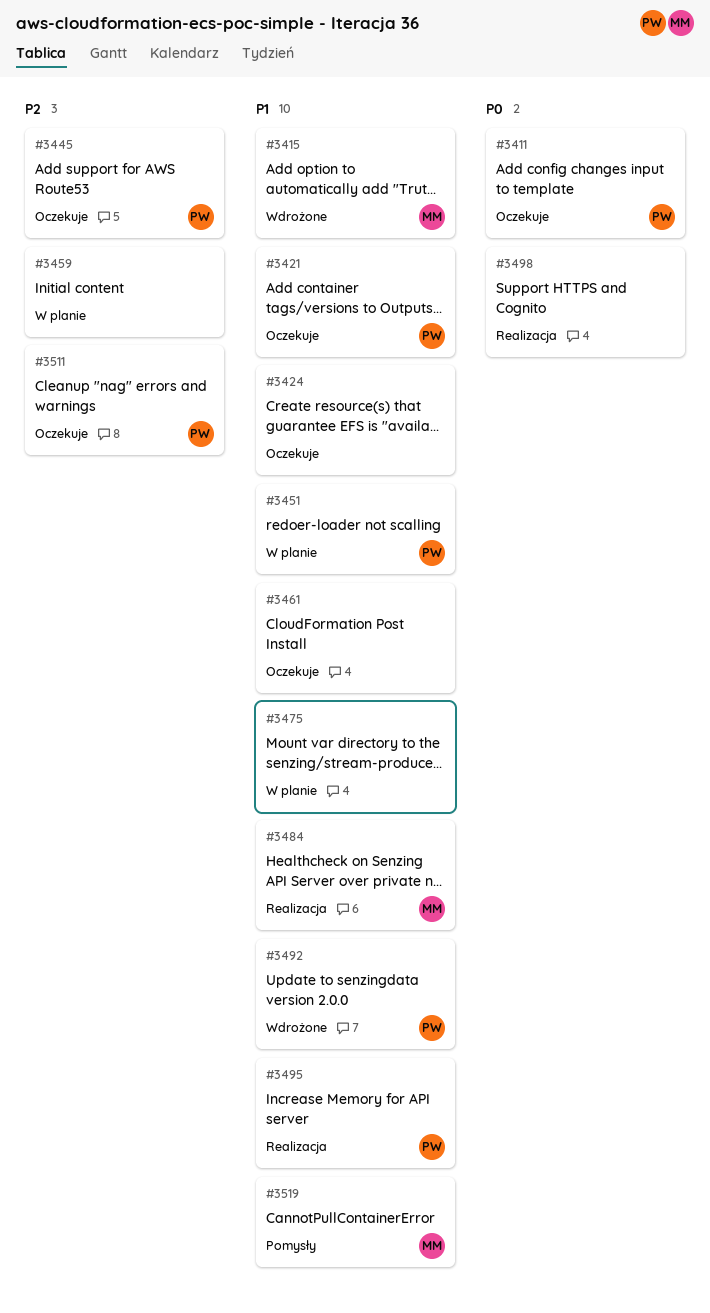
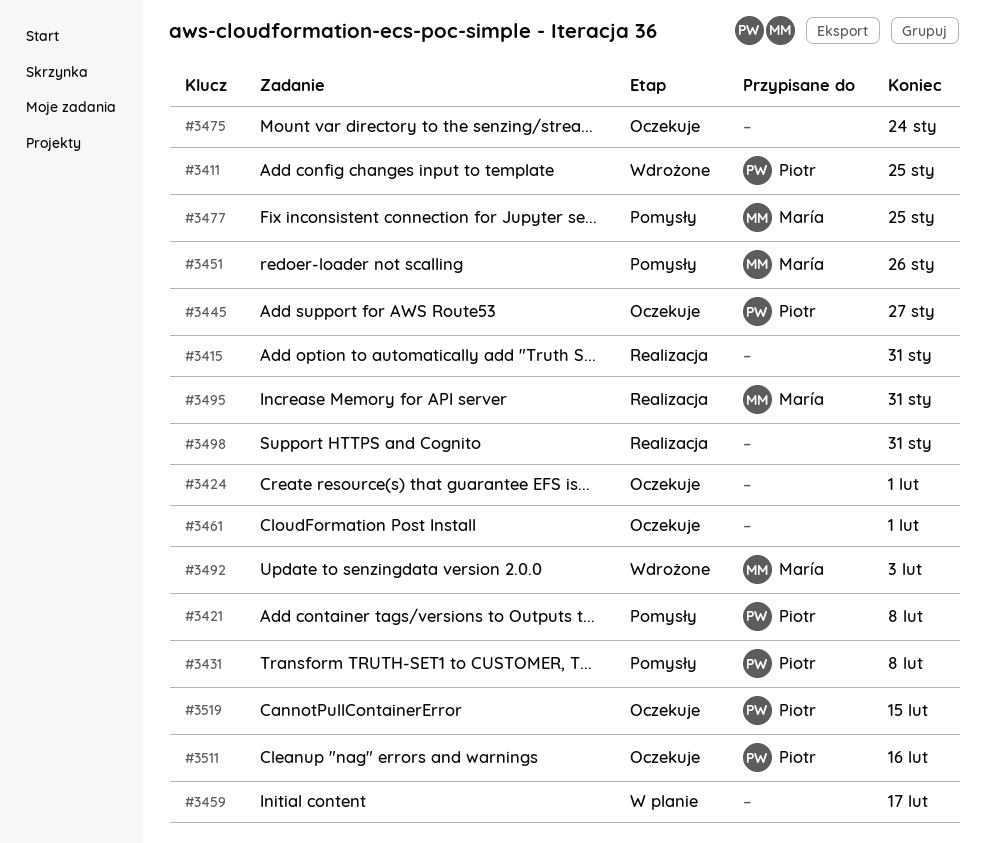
#3411, status: Oczekuje -> Wdrożone
#3415, status: Wdrożone -> Realizacja
#3415, owner: María -> none
#3421, status: Oczekuje -> Pomysły
#3431: none -> present
#3451, status: W planie -> Pomysły
#3451, owner: Piotr -> María
#3475, status: W planie -> Oczekuje
#3477: none -> present
#3484: present -> none
#3492, owner: Piotr -> María
#3495, owner: Piotr -> María
#3519, status: Pomysły -> Oczekuje
#3519, owner: María -> Piotr

